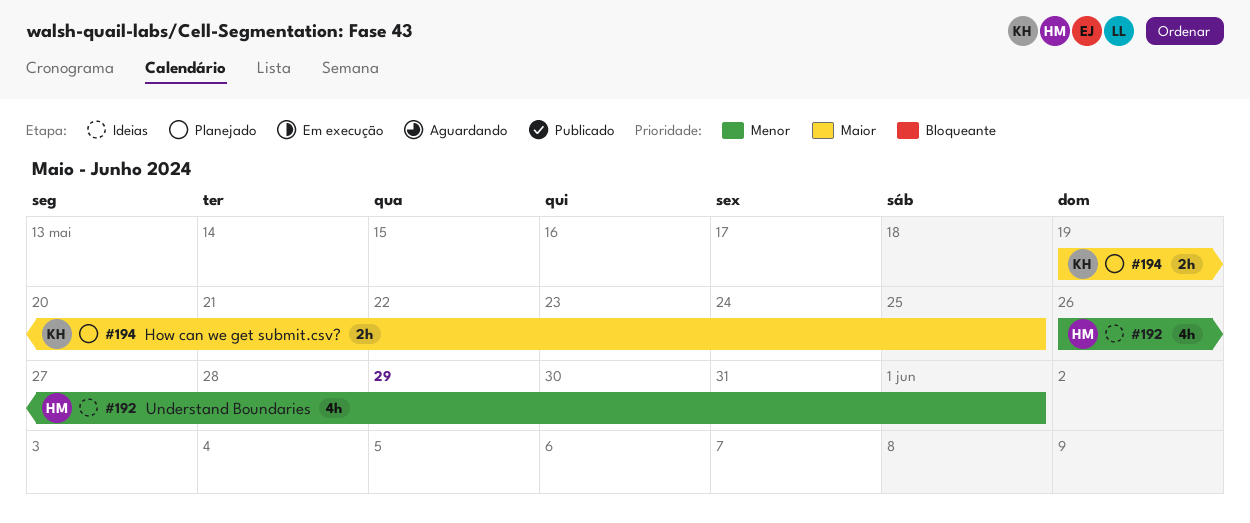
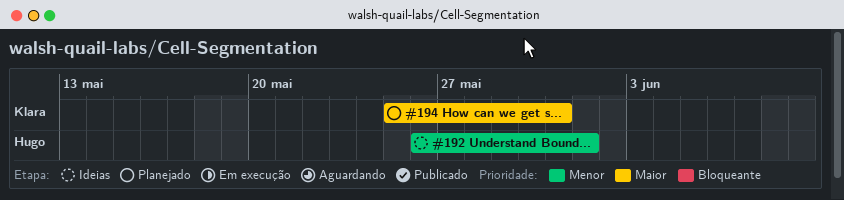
#194, start: May 19 -> May 25
#194, due: May 25 -> May 31

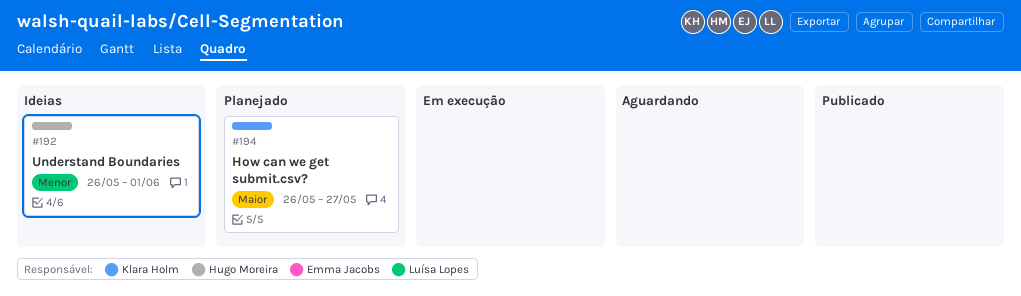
#194, start: May 25 -> May 26
#194, due: May 31 -> May 27

